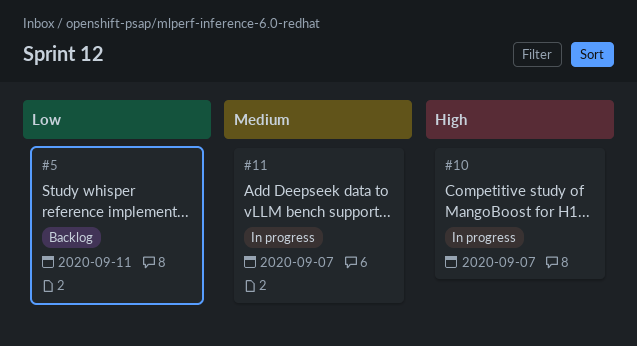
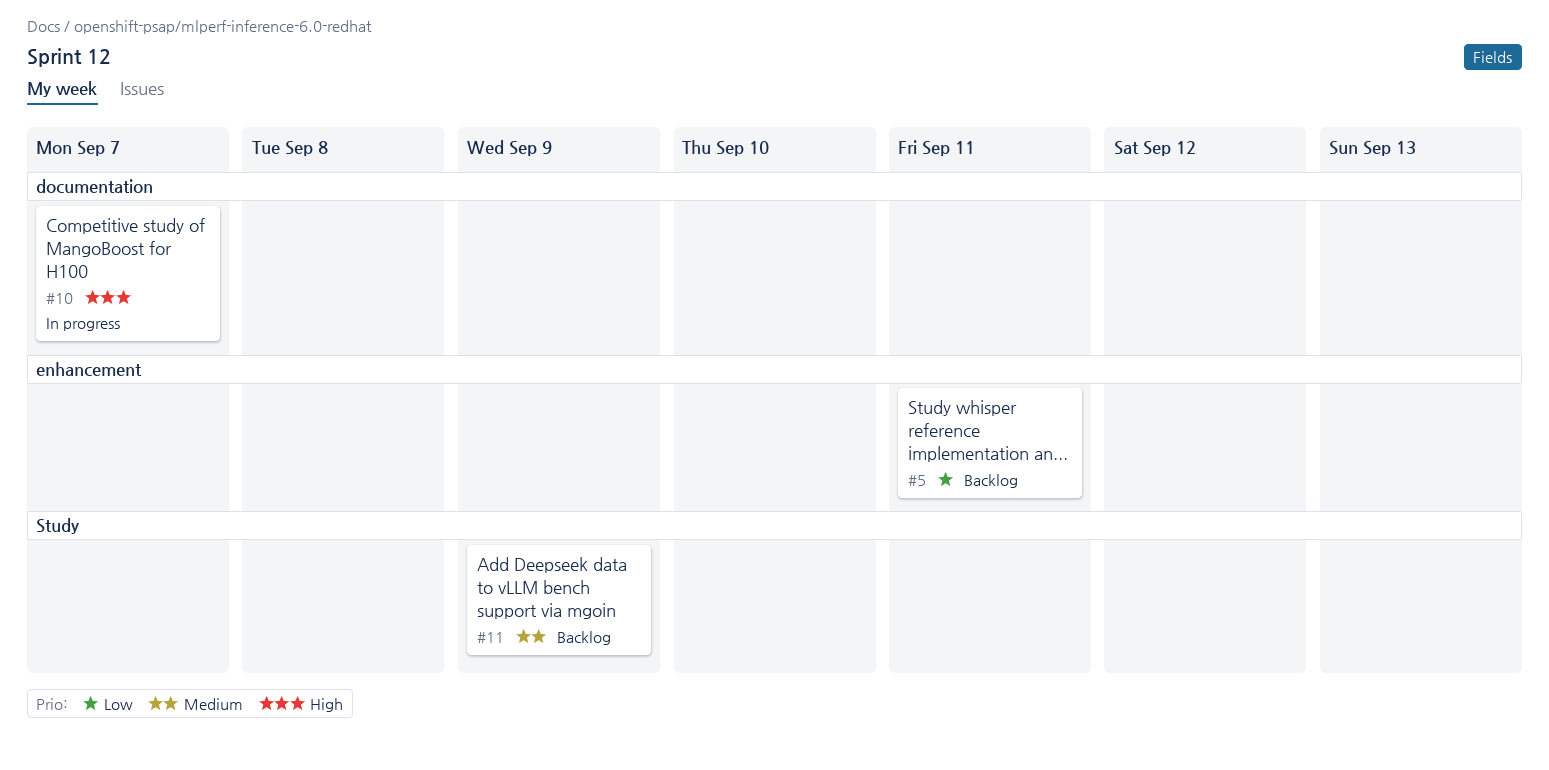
#11, status: In progress -> Backlog
#11, due: Sep 7 -> Sep 9

